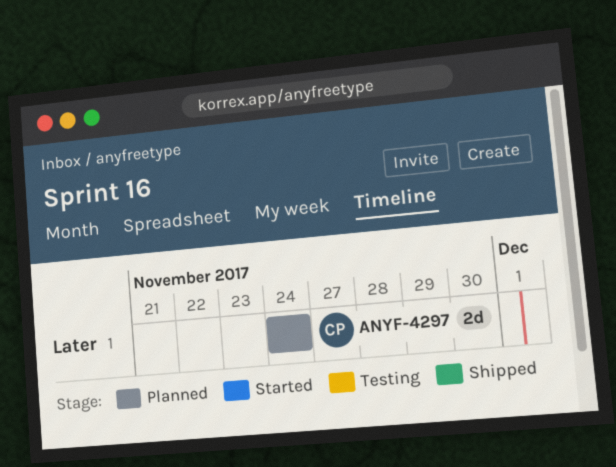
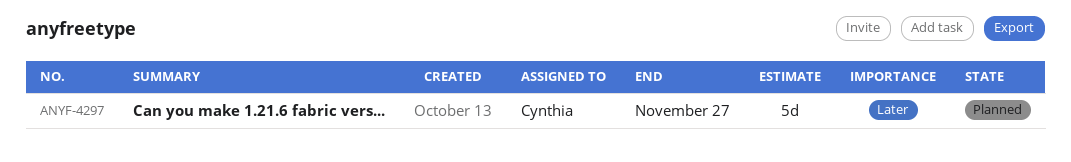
ANYF-4297, estimate: 2d -> 5d
ANYF-4297, due: Nov 24 -> Nov 27

